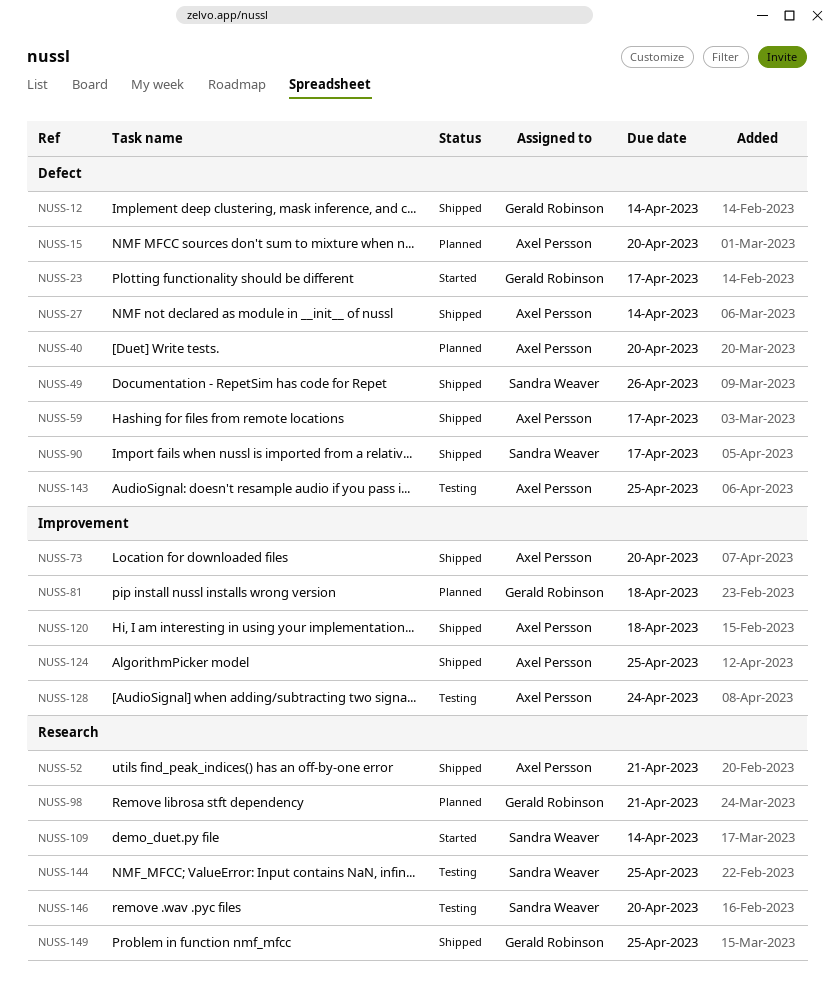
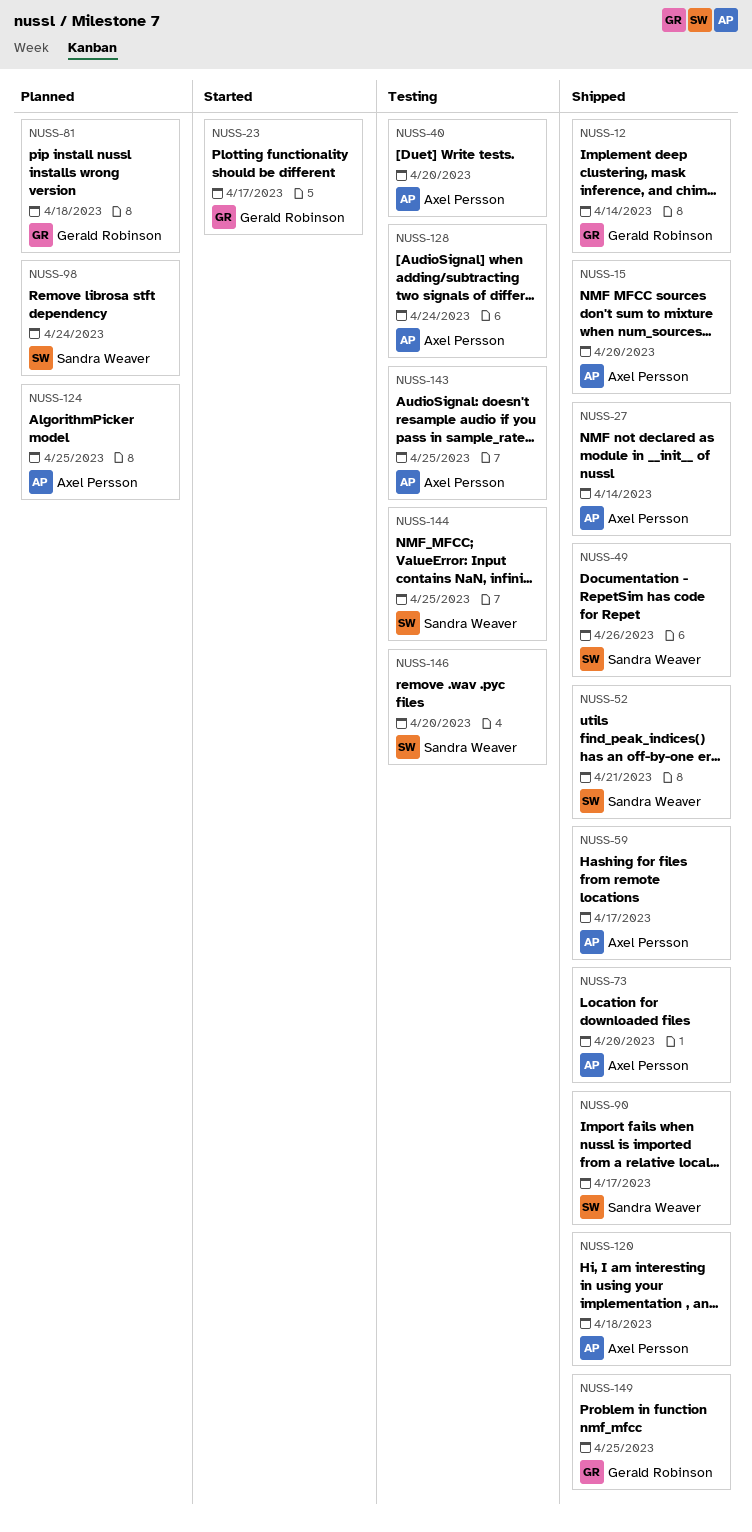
NUSS-15, status: Planned -> Shipped
NUSS-40, status: Planned -> Testing
NUSS-52, owner: Axel Persson -> Sandra Weaver
NUSS-98, owner: Gerald Robinson -> Sandra Weaver
NUSS-98, due: Apr 21 -> Apr 24
NUSS-109: present -> none
NUSS-124, status: Shipped -> Planned

